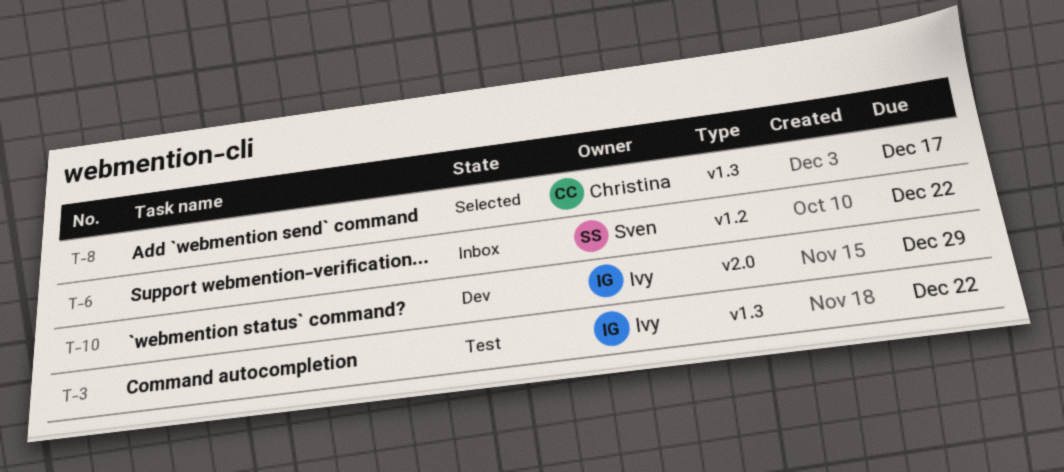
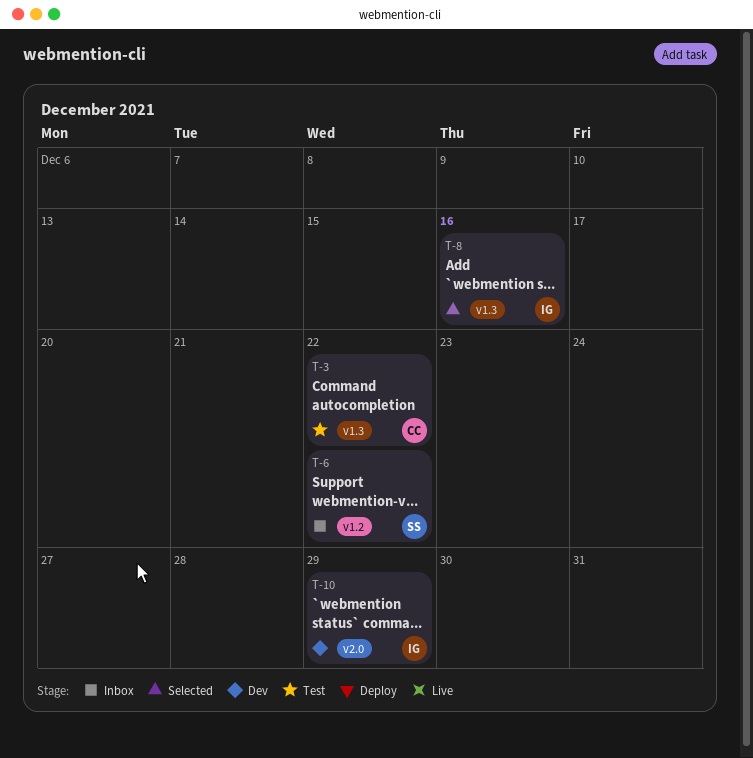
T-3, owner: Ivy -> Christina
T-8, owner: Christina -> Ivy
T-8, due: Dec 17 -> Dec 16

